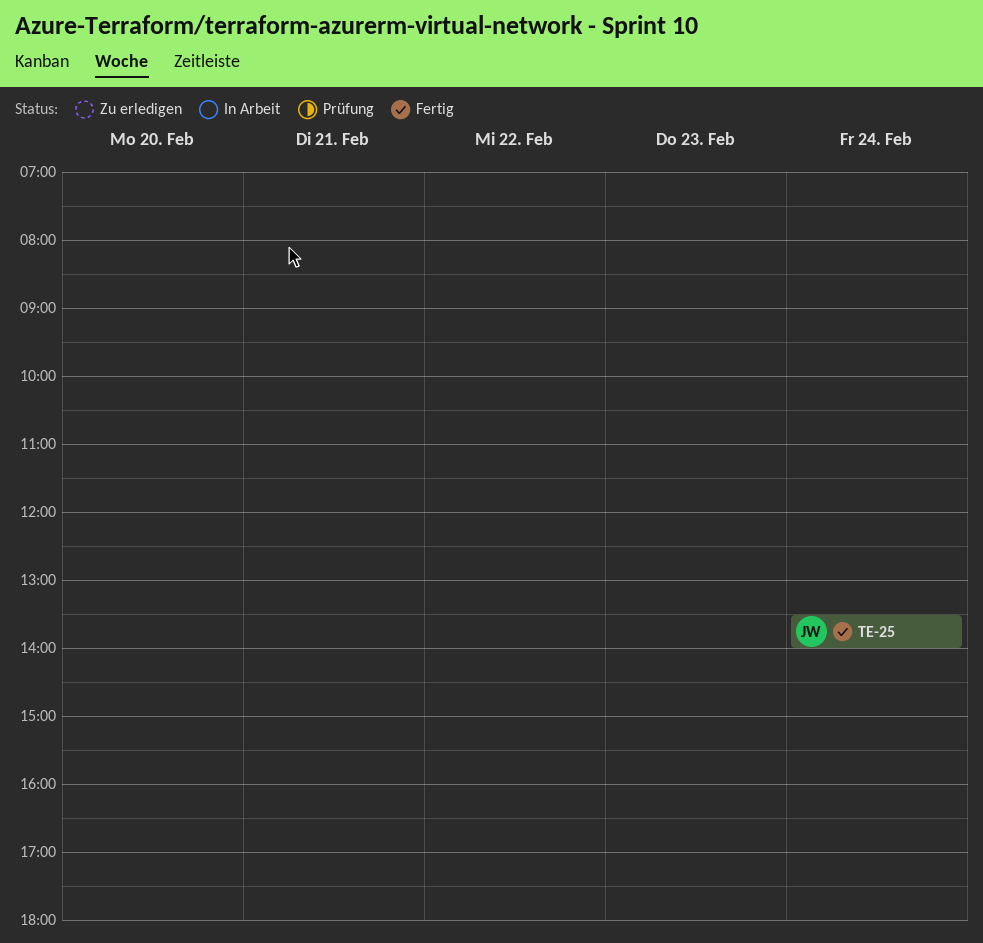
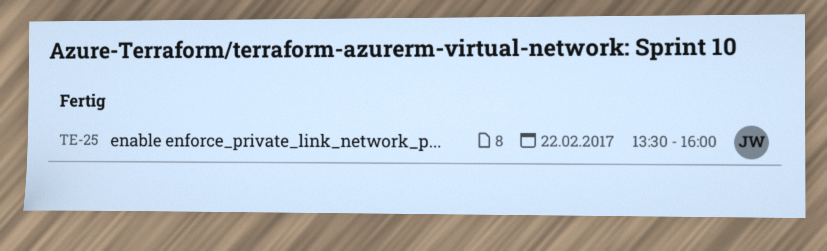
TE-25, day: Feb 24 -> Feb 22
TE-25, ends: 14:00 -> 16:00

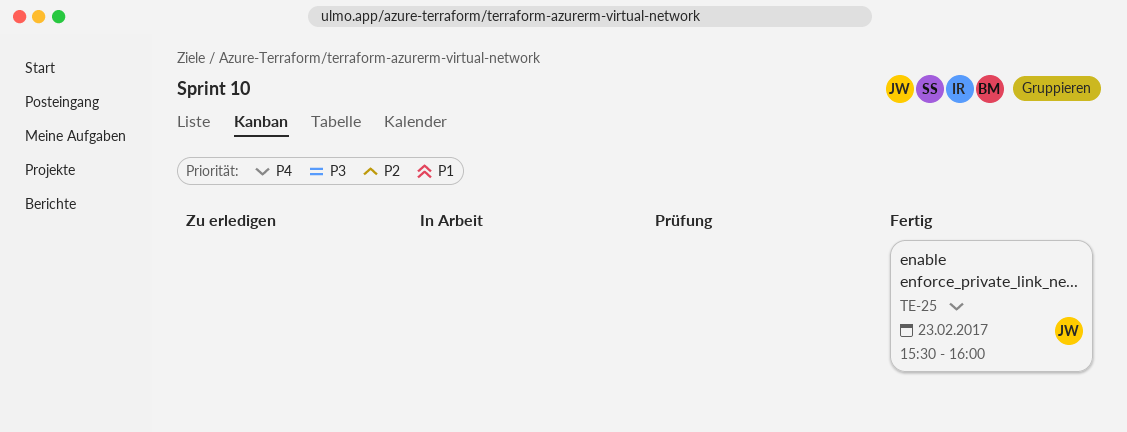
TE-25, day: Feb 22 -> Feb 23
TE-25, begins: 13:30 -> 15:30

